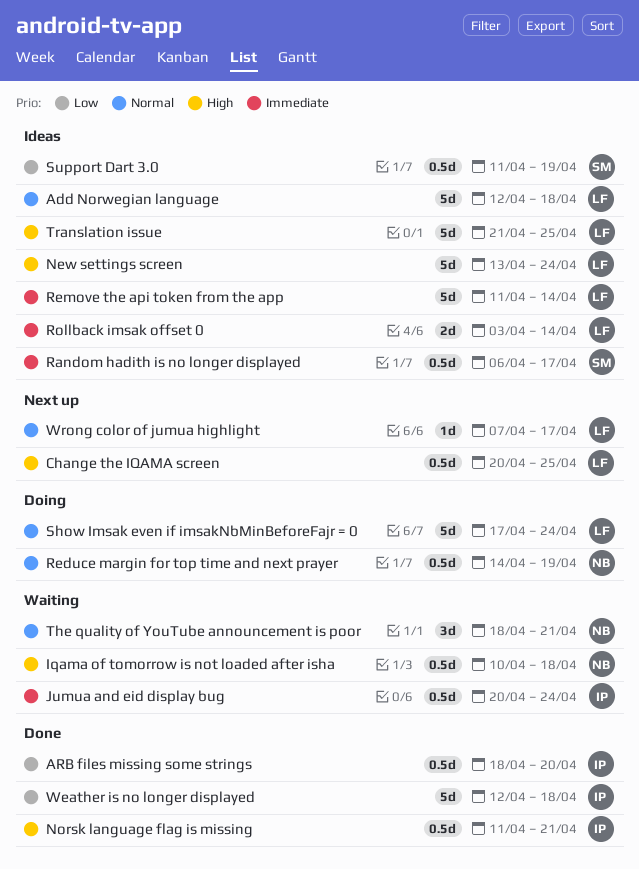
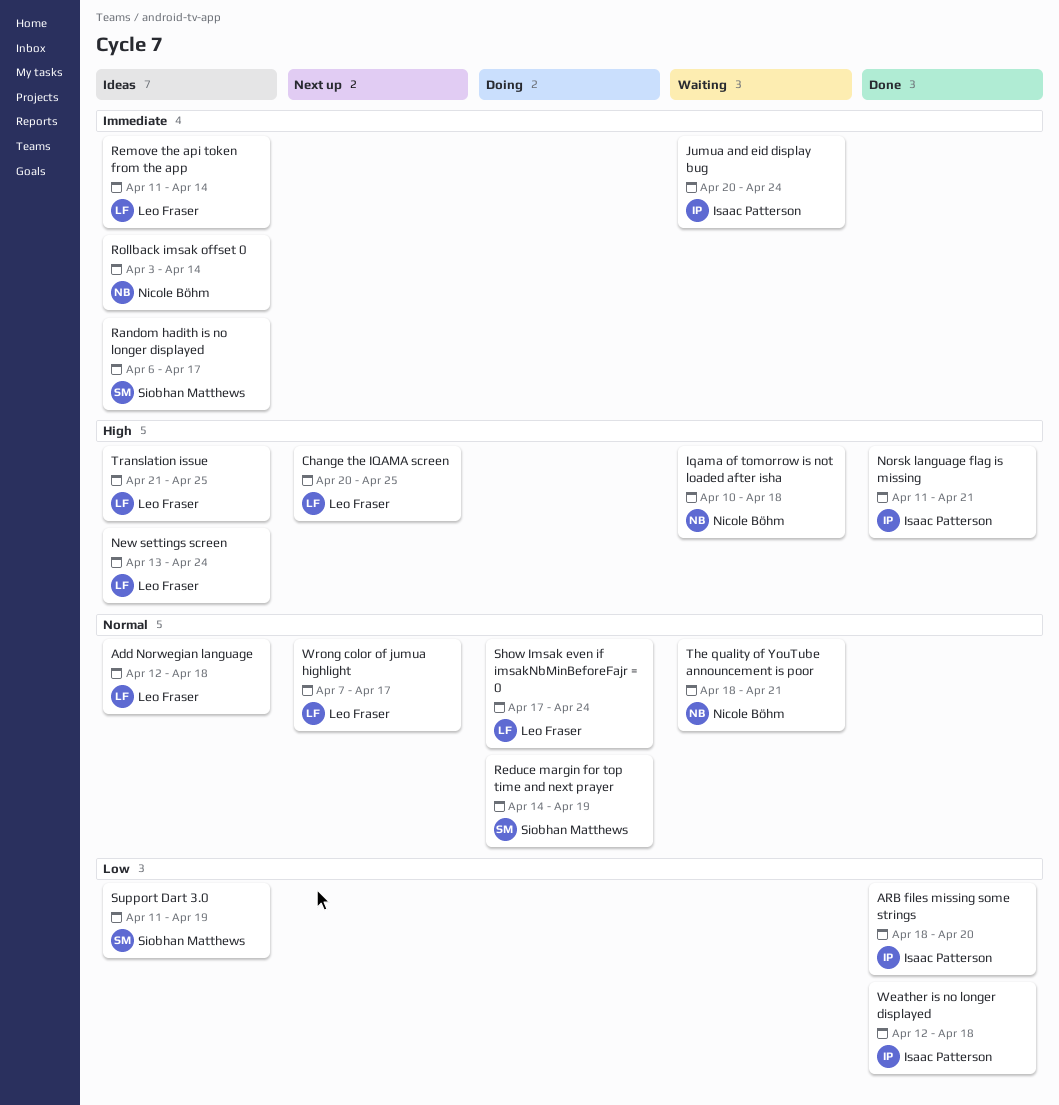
Reduce margin for top time and next prayer, owner: Nicole Böhm -> Siobhan Matthews
Rollback imsak offset 0, owner: Leo Fraser -> Nicole Böhm

